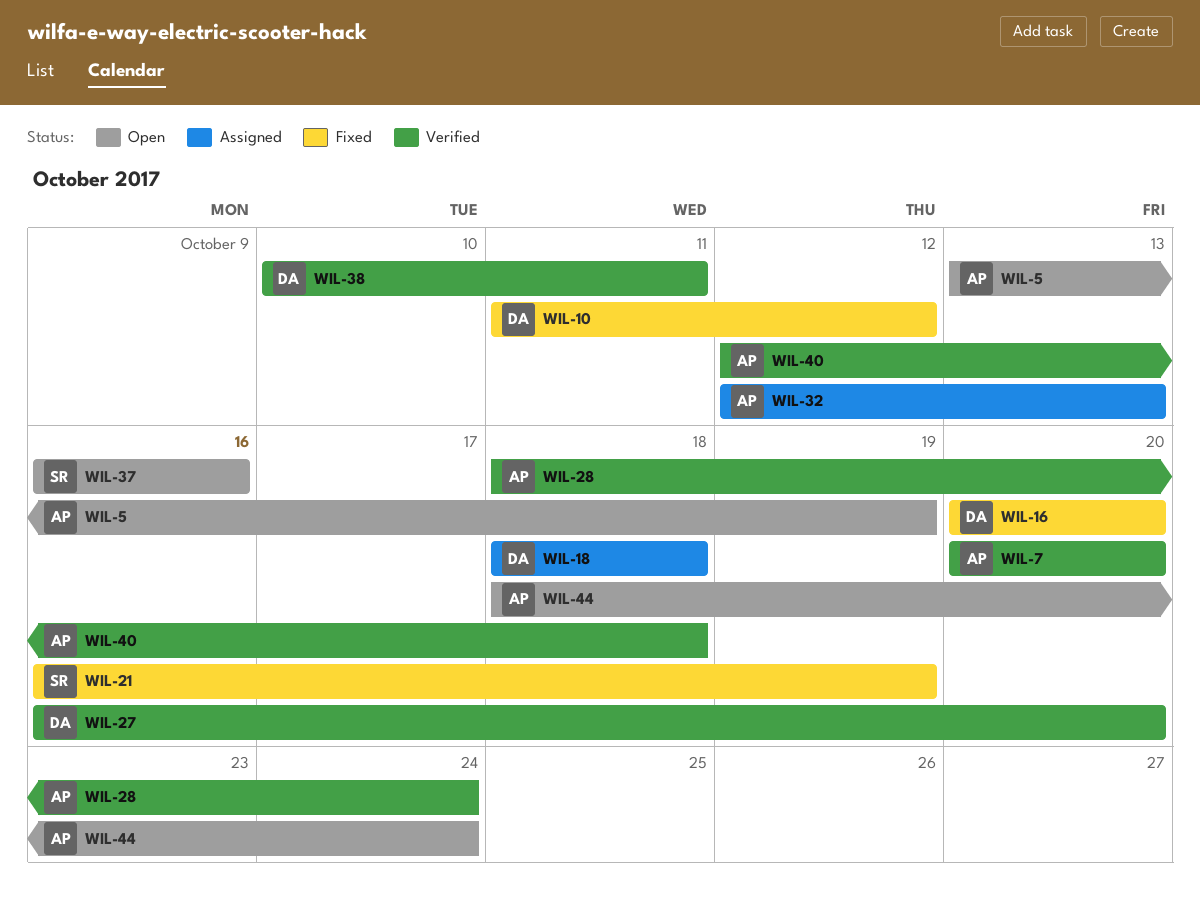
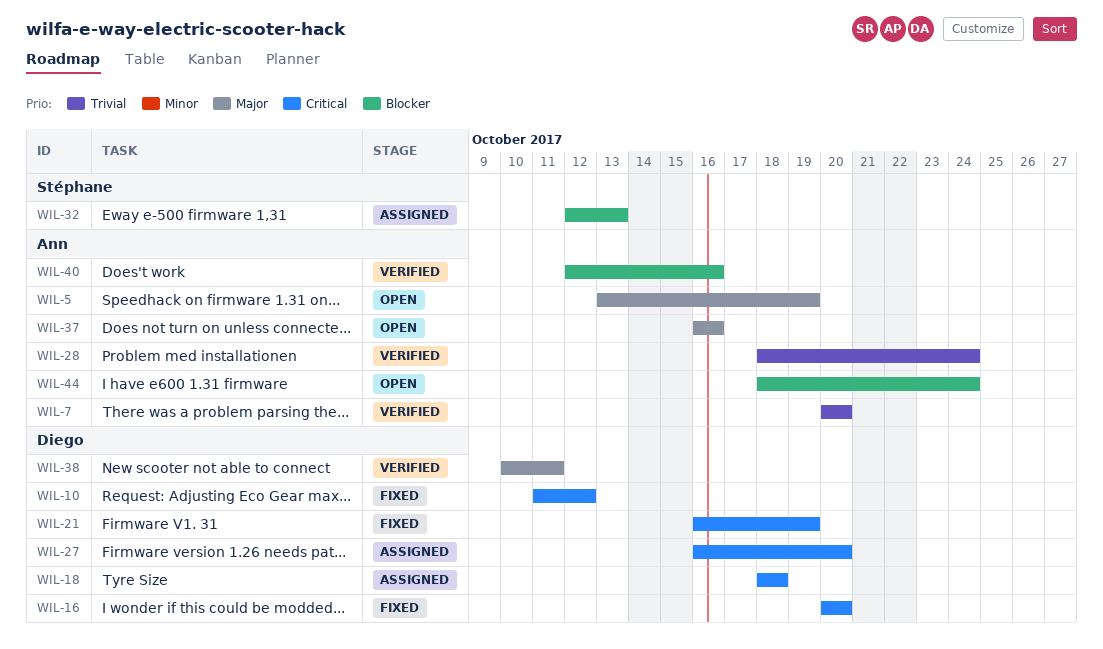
WIL-21, owner: Stéphane -> Diego
WIL-27, status: Verified -> Assigned
WIL-32, owner: Ann -> Stéphane
WIL-37, owner: Stéphane -> Ann
WIL-40, due: Oct 18 -> Oct 16

